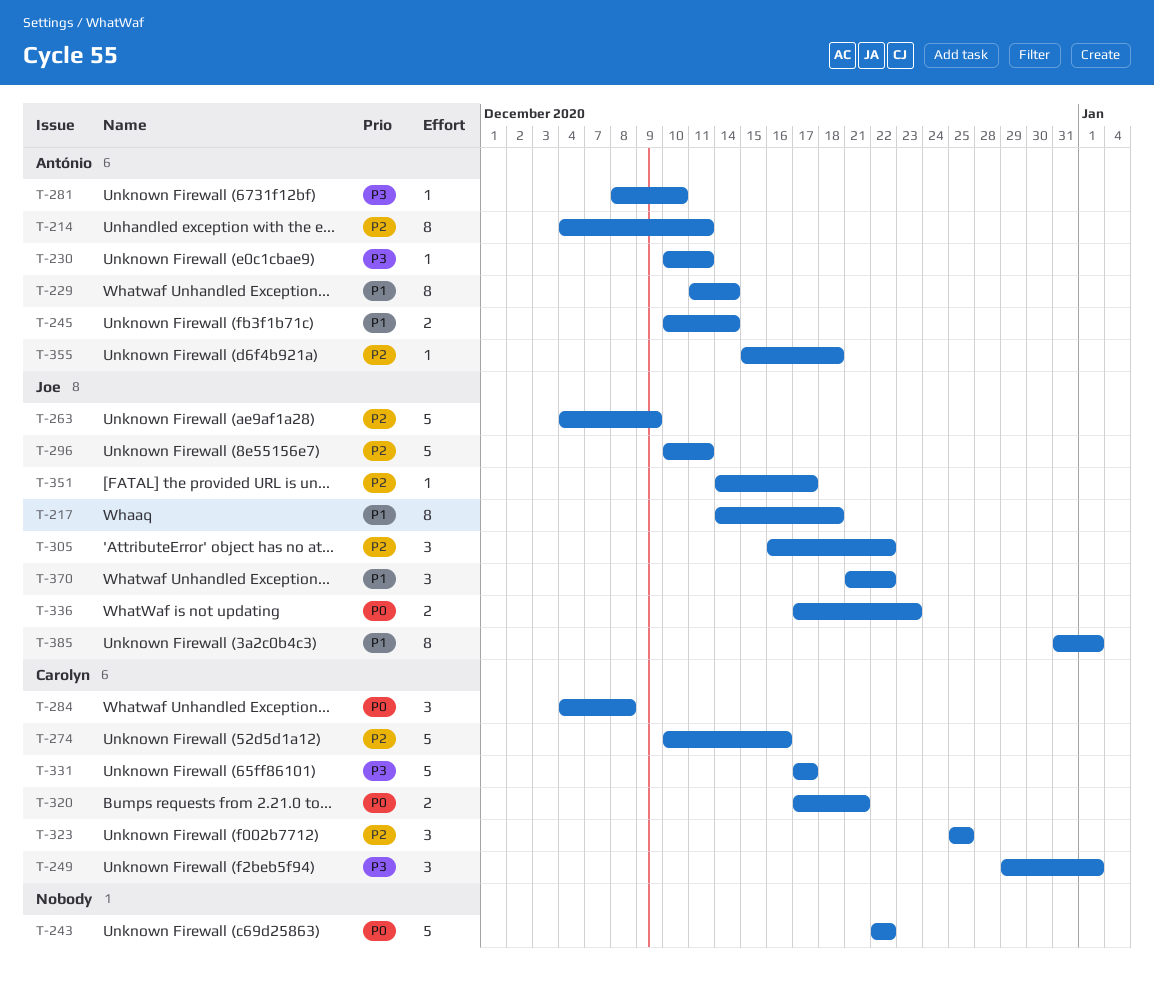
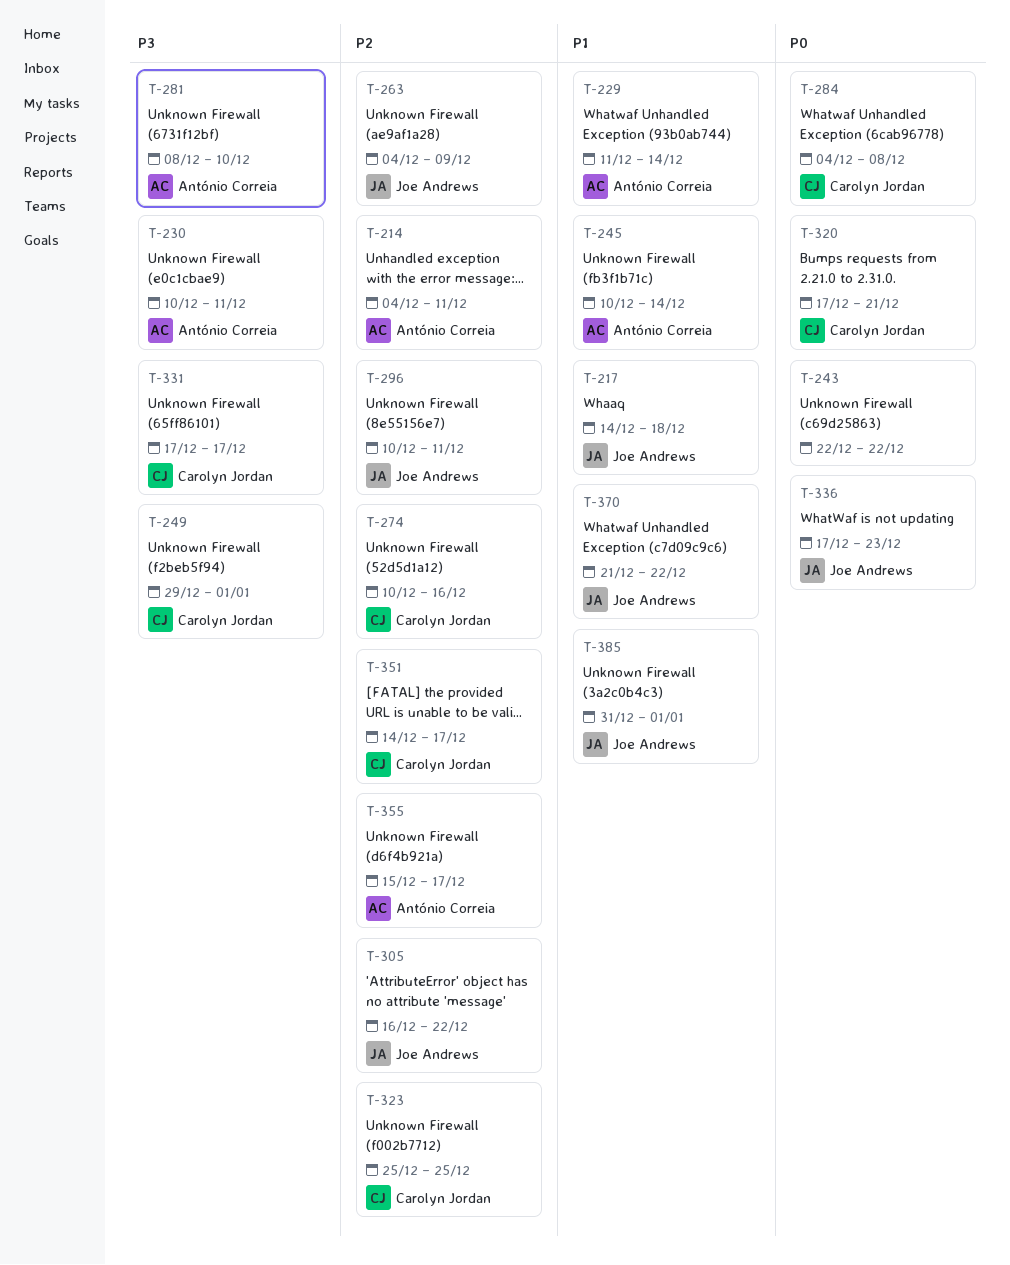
T-351, owner: Joe Andrews -> Carolyn Jordan
T-355, due: Dec 18 -> Dec 17

